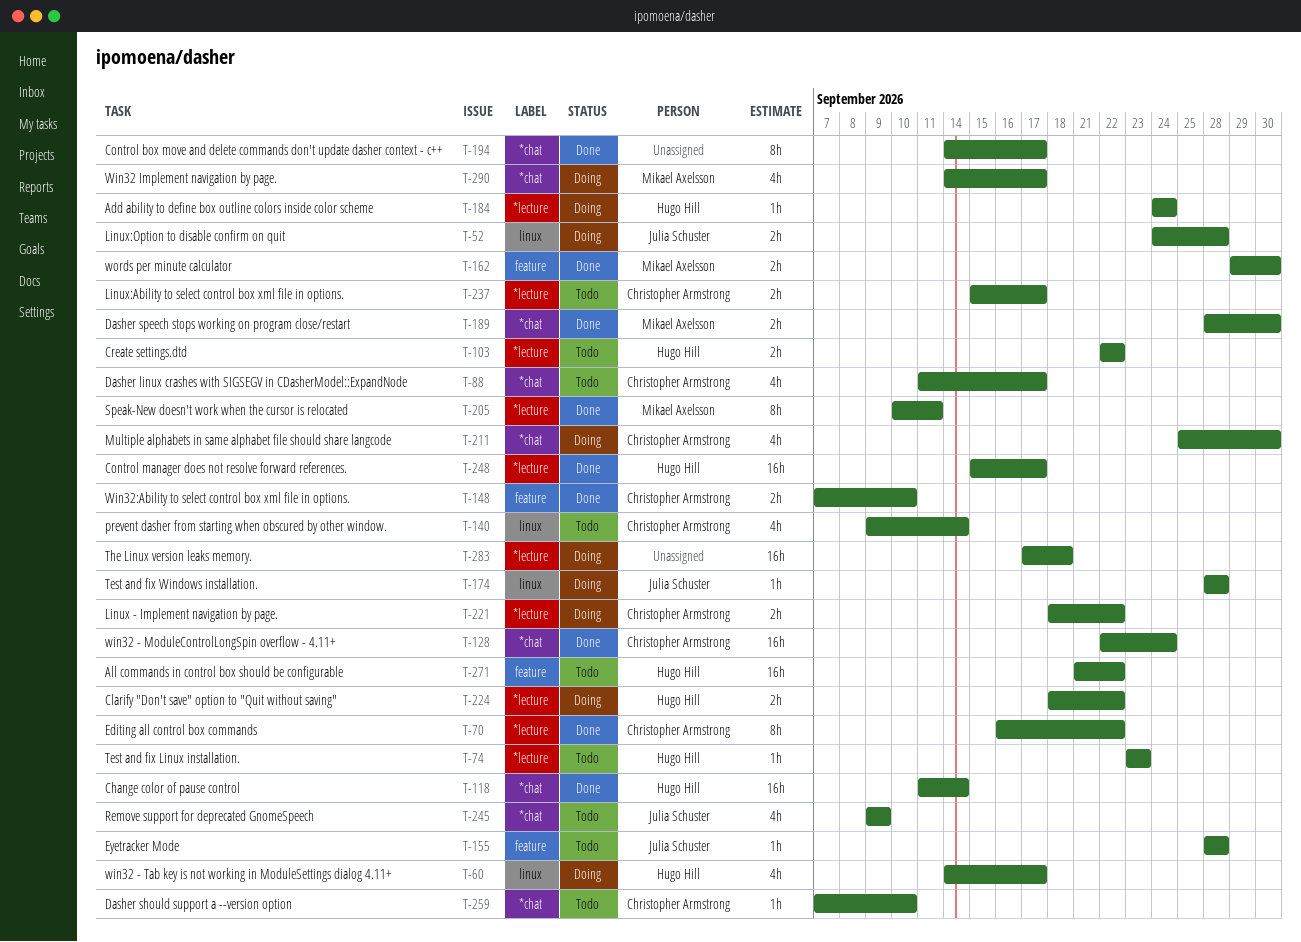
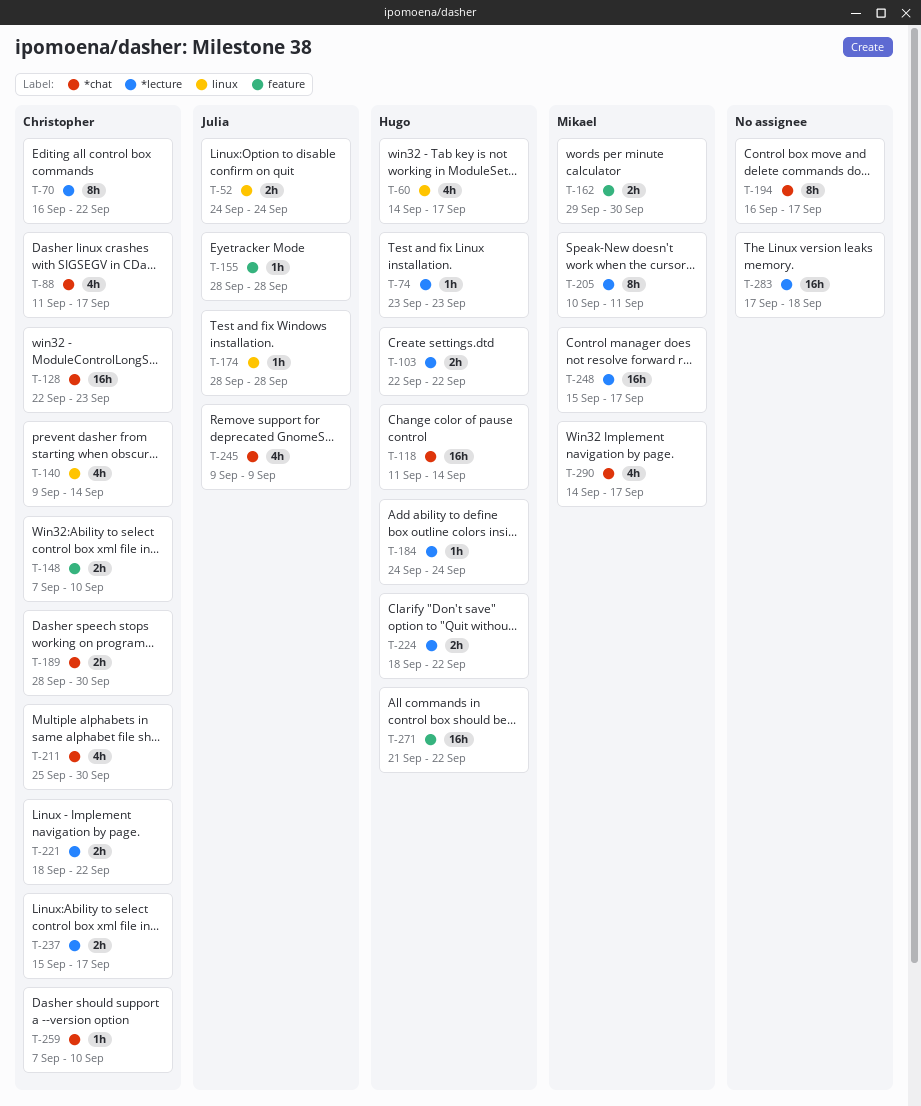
T-52, due: Sep 28 -> Sep 24
T-128, due: Sep 24 -> Sep 23
T-189, owner: Mikael Axelsson -> Christopher Armstrong
T-194, start: Sep 14 -> Sep 16
T-248, owner: Hugo Hill -> Mikael Axelsson

